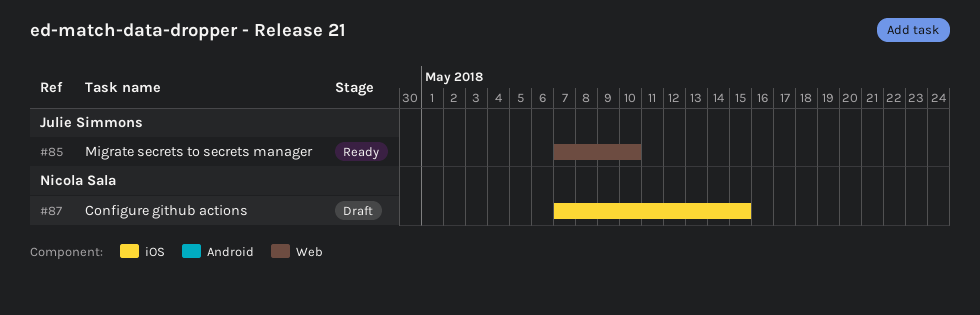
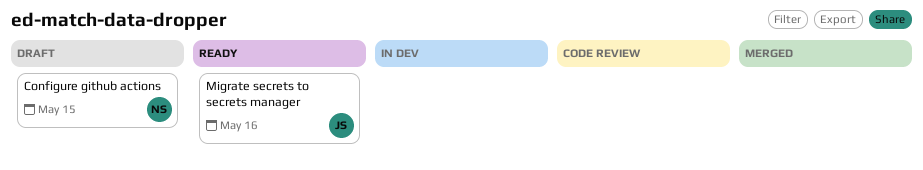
Migrate secrets to secrets manager, due: May 10 -> May 16

